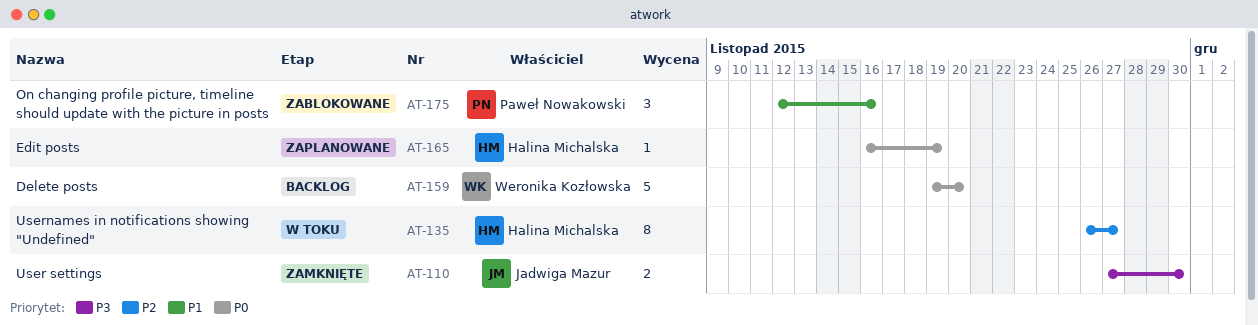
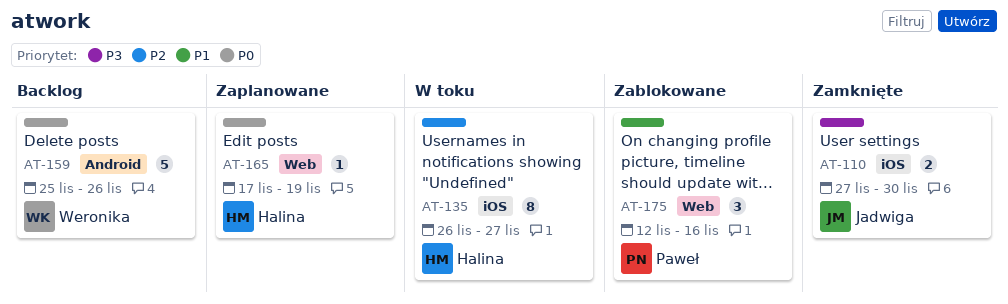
AT-159, start: Nov 19 -> Nov 25
AT-159, due: Nov 20 -> Nov 26
AT-165, start: Nov 16 -> Nov 17

